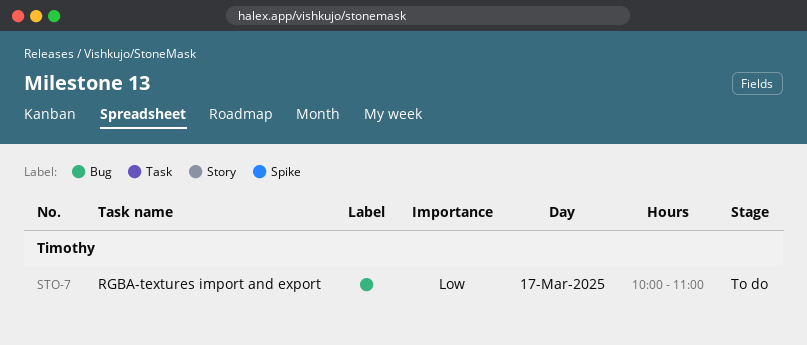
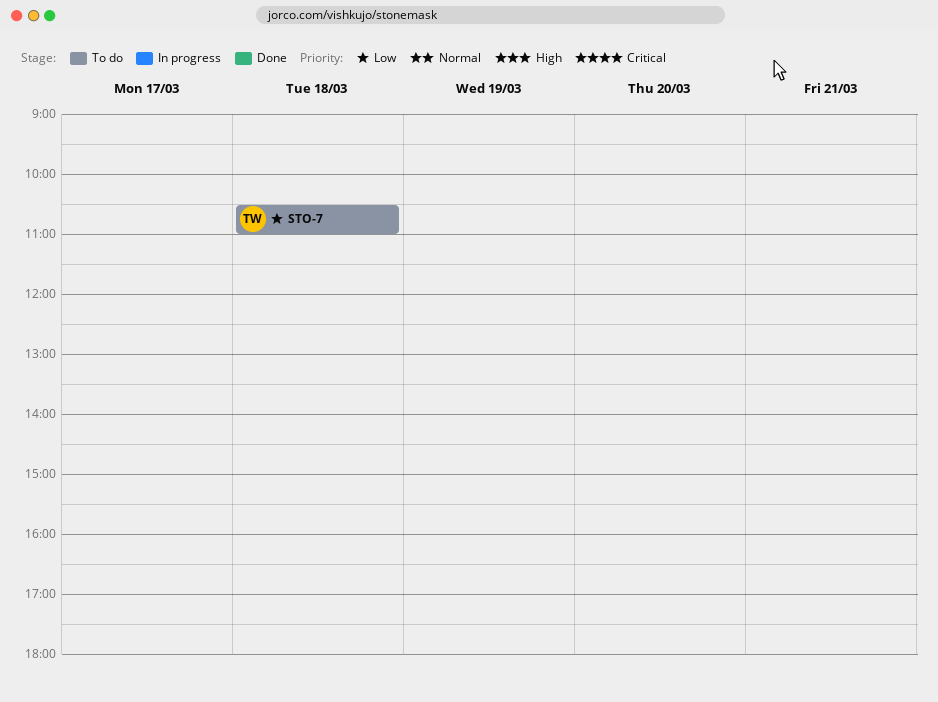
STO-7, day: Mar 17 -> Mar 18
STO-7, begins: 10:00 -> 10:30

